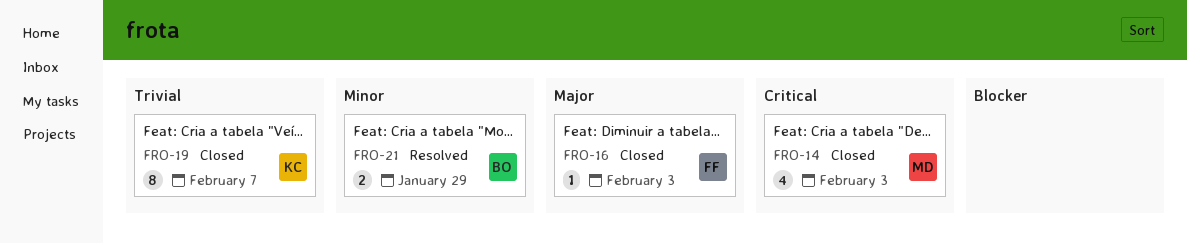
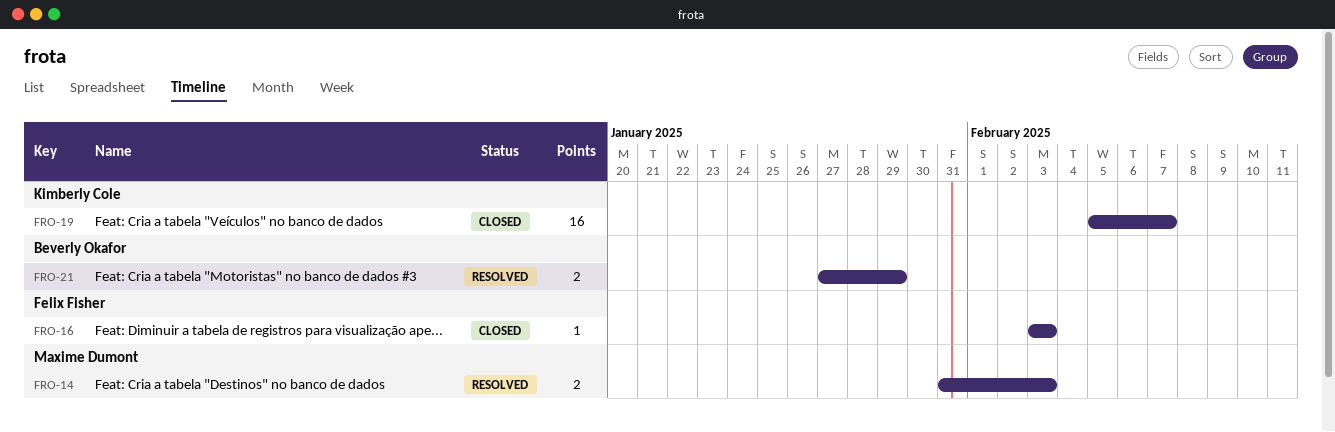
FRO-14, status: Closed -> Resolved
FRO-14, estimate: 4 -> 2
FRO-19, estimate: 8 -> 16

